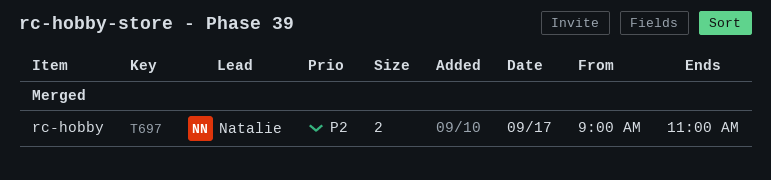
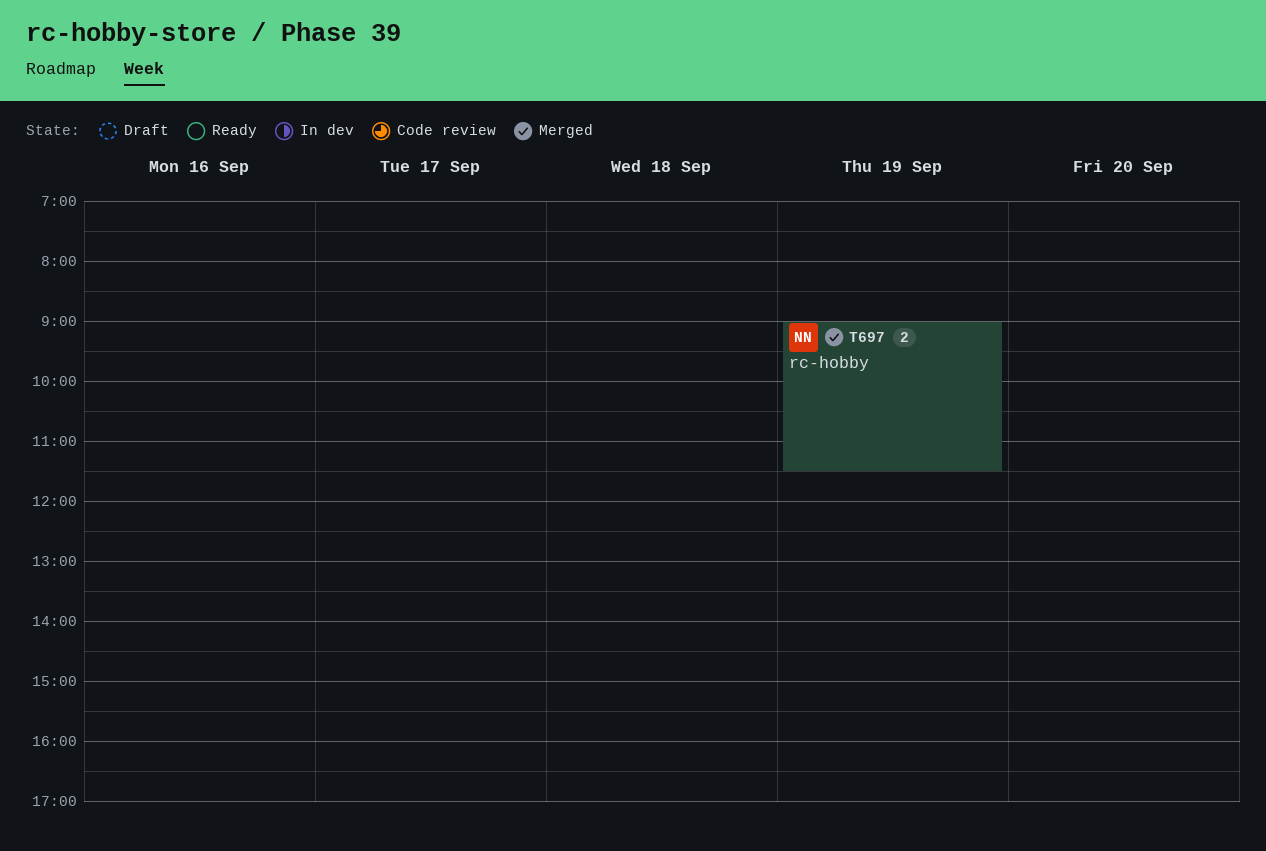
T697, day: Sep 17 -> Sep 19
T697, ends: 11:00 -> 11:30

